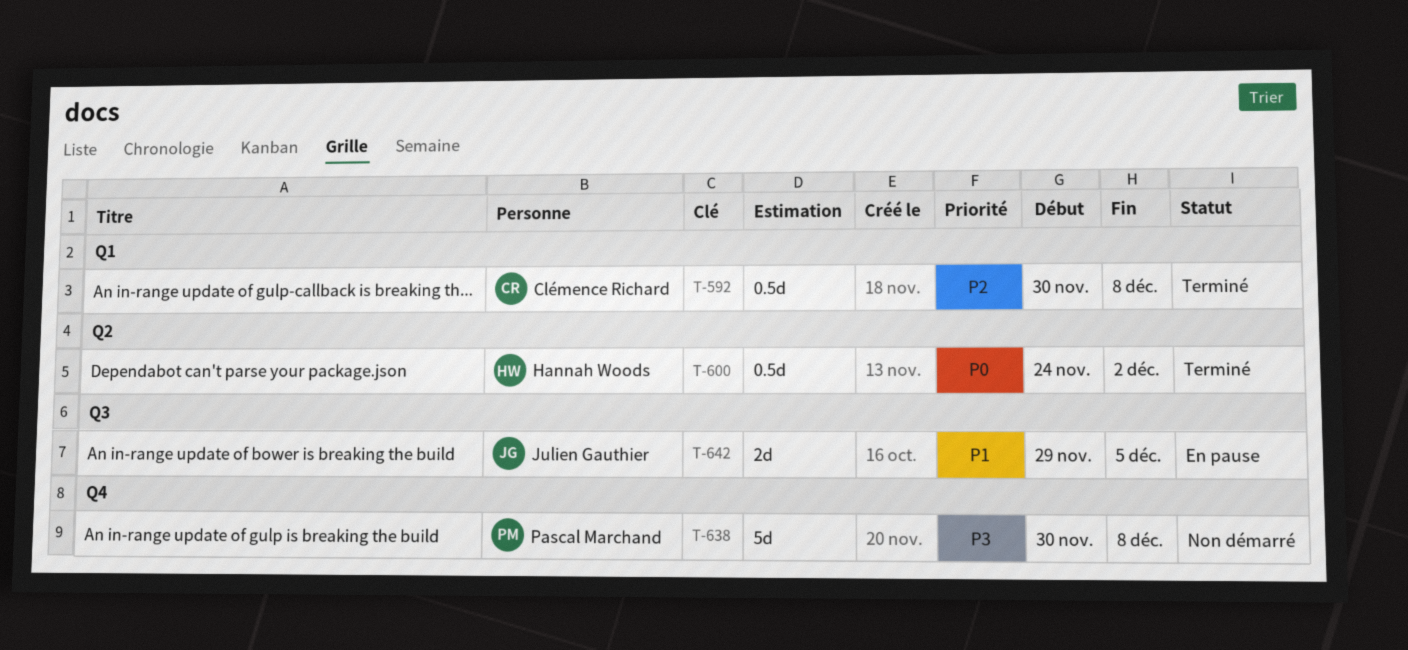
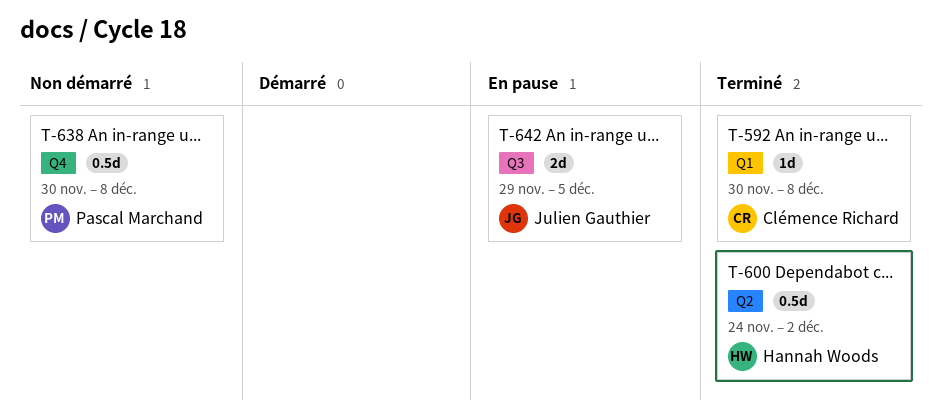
T-592, estimate: 0.5d -> 1d
T-638, estimate: 5d -> 0.5d

